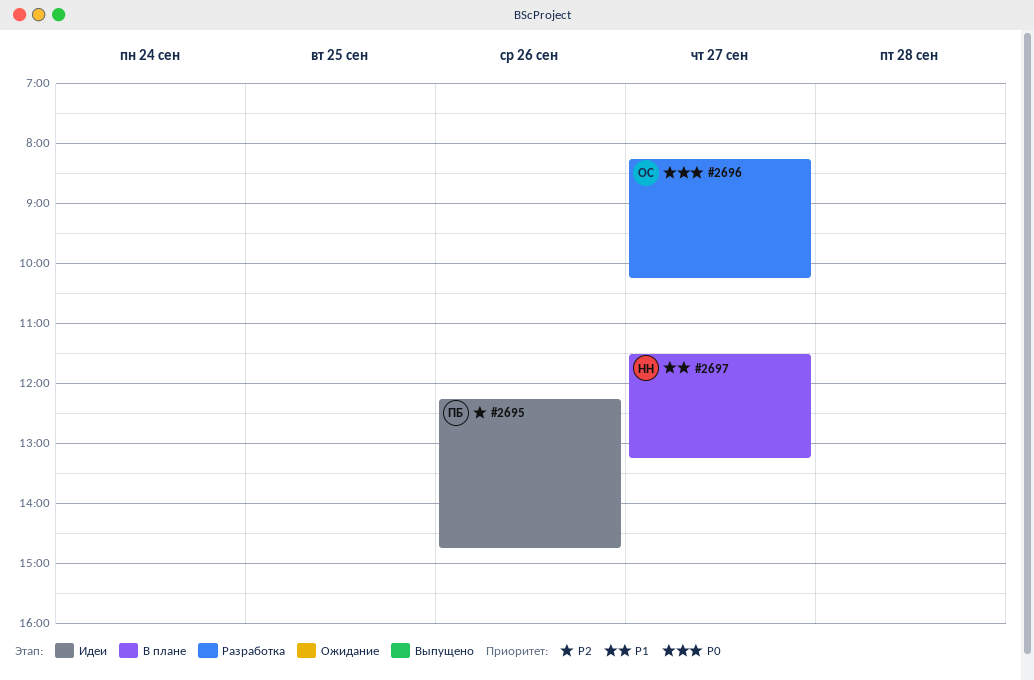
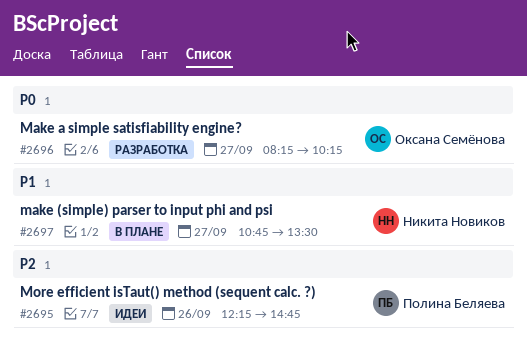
#2697, begins: 11:30 -> 10:45
#2697, ends: 13:15 -> 13:30

